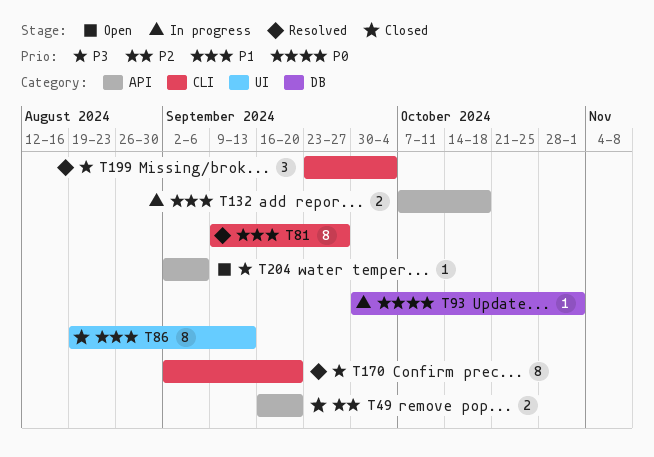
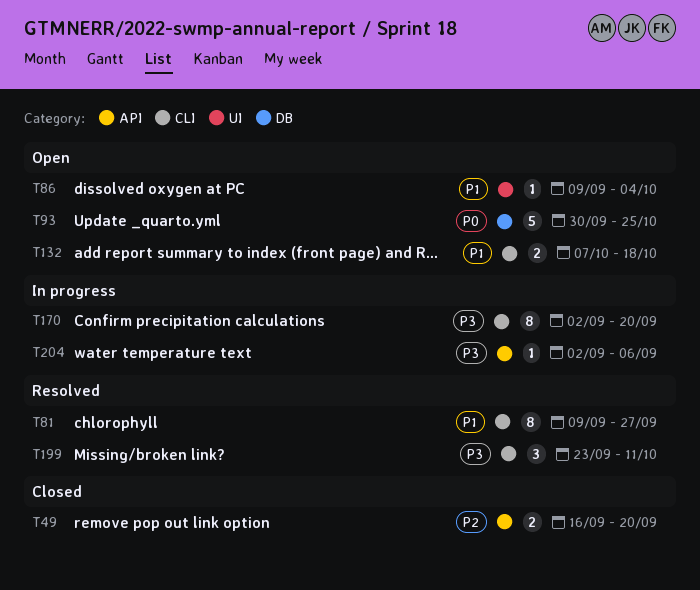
T86, status: Closed -> Open
T86, estimate: 8 -> 1
T86, start: Aug 19 -> Sep 9
T86, due: Sep 13 -> Oct 4
T93, status: In progress -> Open
T93, estimate: 1 -> 5
T93, due: Nov 1 -> Oct 25
T132, status: In progress -> Open
T132, label: API -> CLI
T170, status: Resolved -> In progress
T199, due: Oct 4 -> Oct 11
T204, status: Open -> In progress

